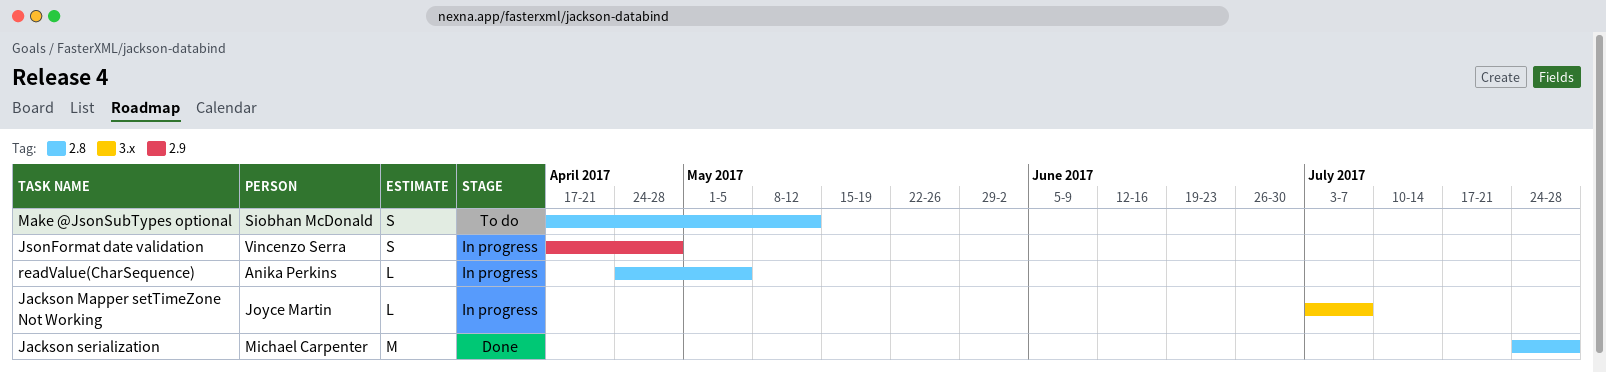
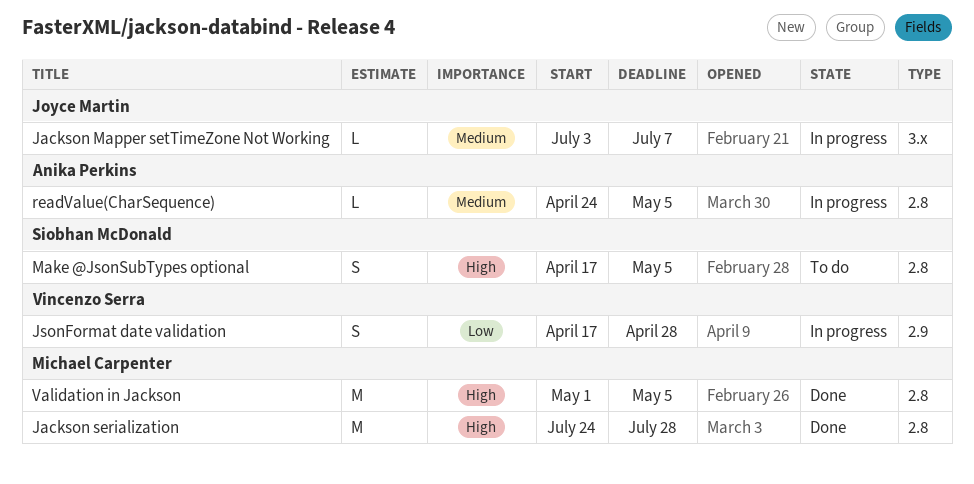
Make @JsonSubTypes optional, due: May 12 -> May 5
Validation in Jackson: none -> present

